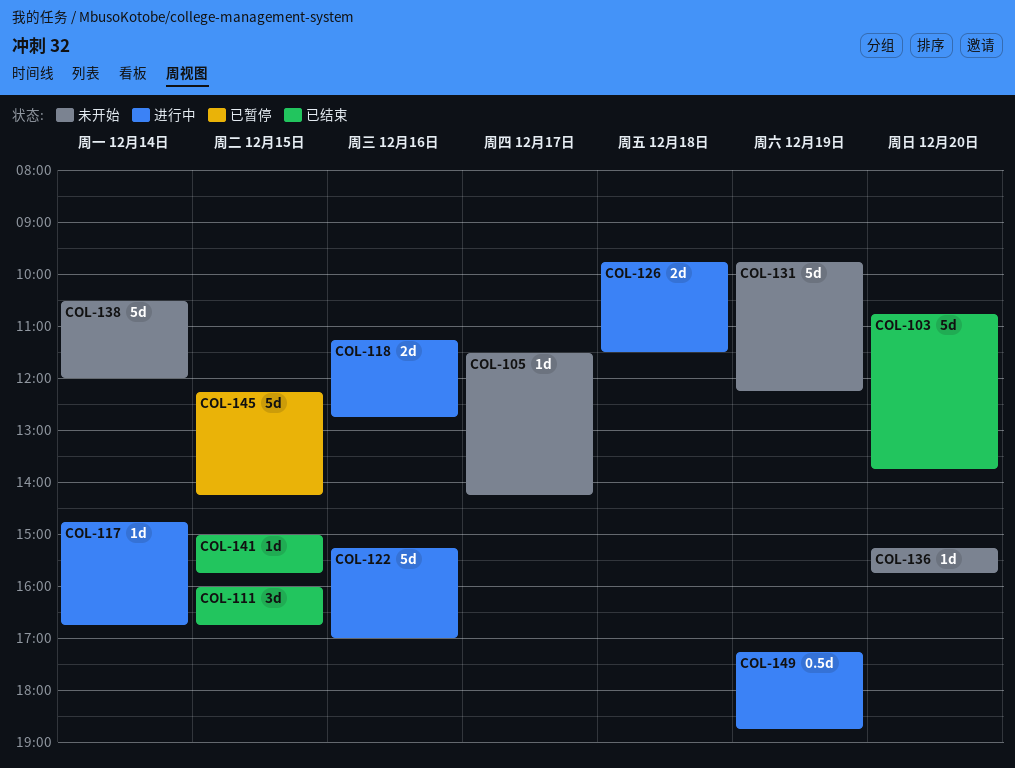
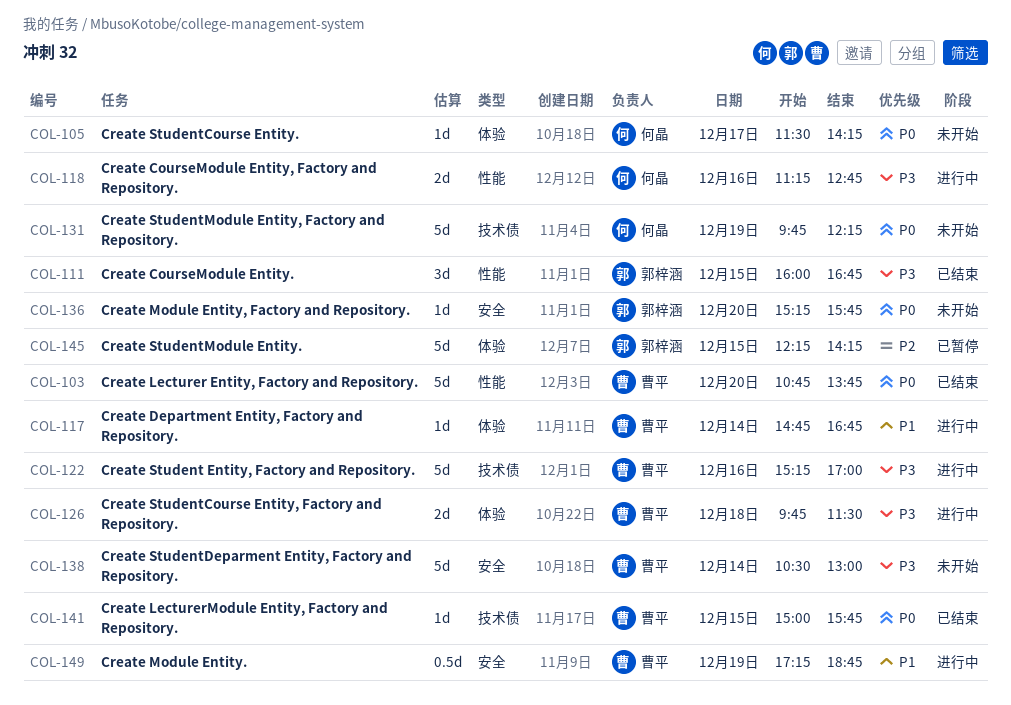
COL-138, ends: 12:00 -> 13:00

